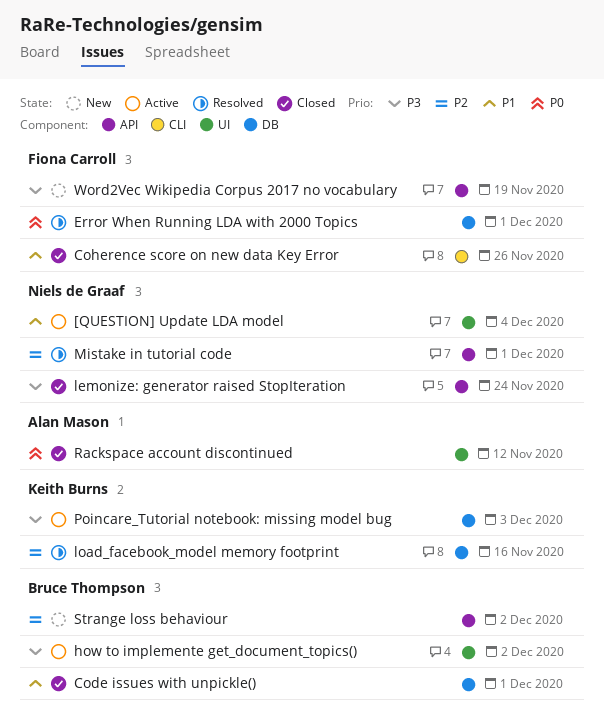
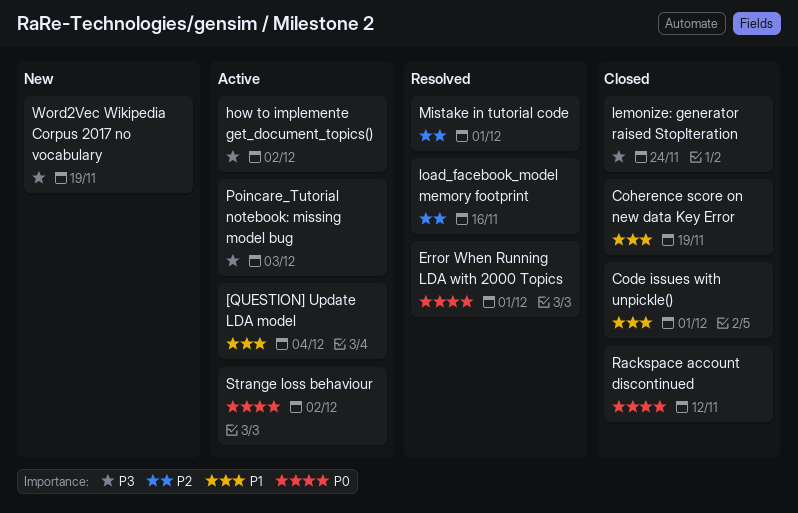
Coherence score on new data Key Error, due: Nov 26 -> Nov 19
Strange loss behaviour, status: New -> Active
Strange loss behaviour, priority: P2 -> P0

